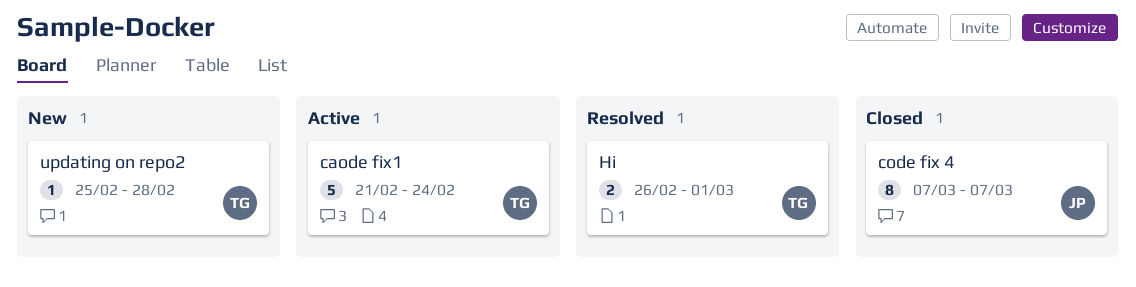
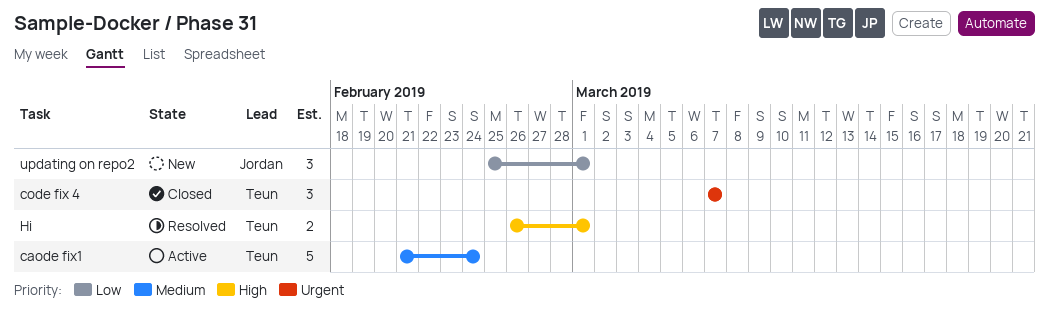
code fix 4, owner: Jordan -> Teun
code fix 4, estimate: 8 -> 3
updating on repo2, owner: Teun -> Jordan
updating on repo2, estimate: 1 -> 3
updating on repo2, due: Feb 28 -> Mar 1

